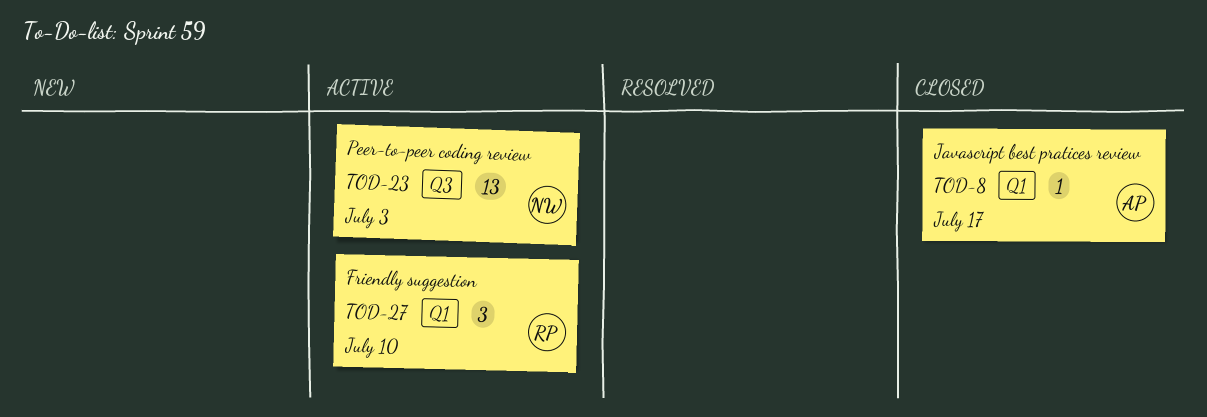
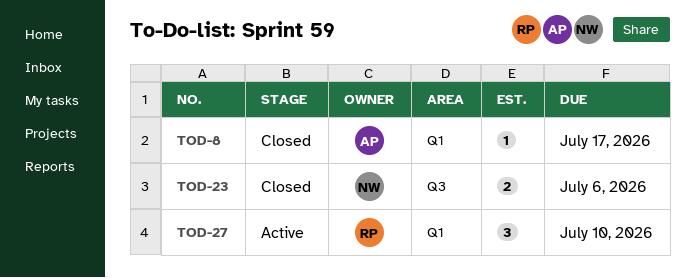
TOD-23, status: Active -> Closed
TOD-23, estimate: 13 -> 2
TOD-23, due: Jul 3 -> Jul 6

